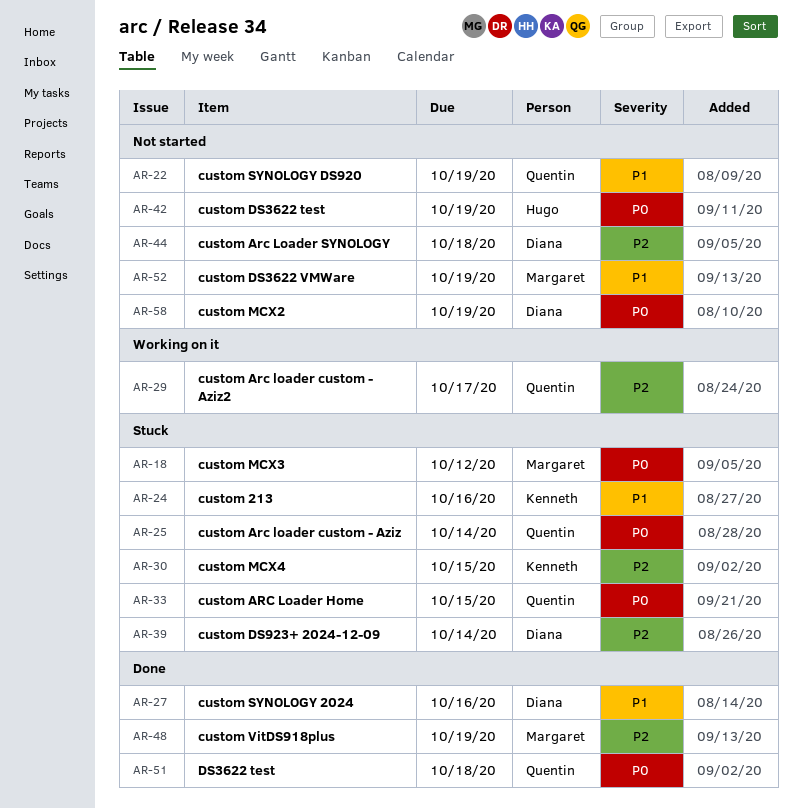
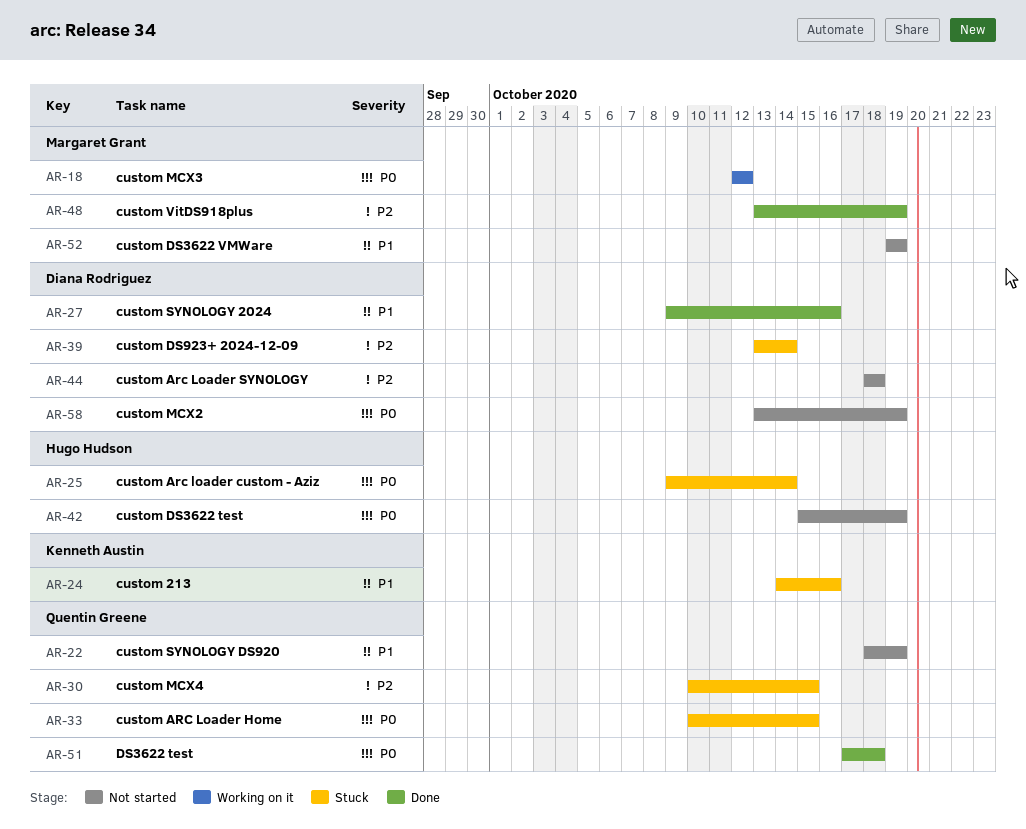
AR-18, status: Stuck -> Working on it
AR-25, owner: Quentin Greene -> Hugo Hudson
AR-29: present -> none
AR-30, owner: Kenneth Austin -> Quentin Greene

